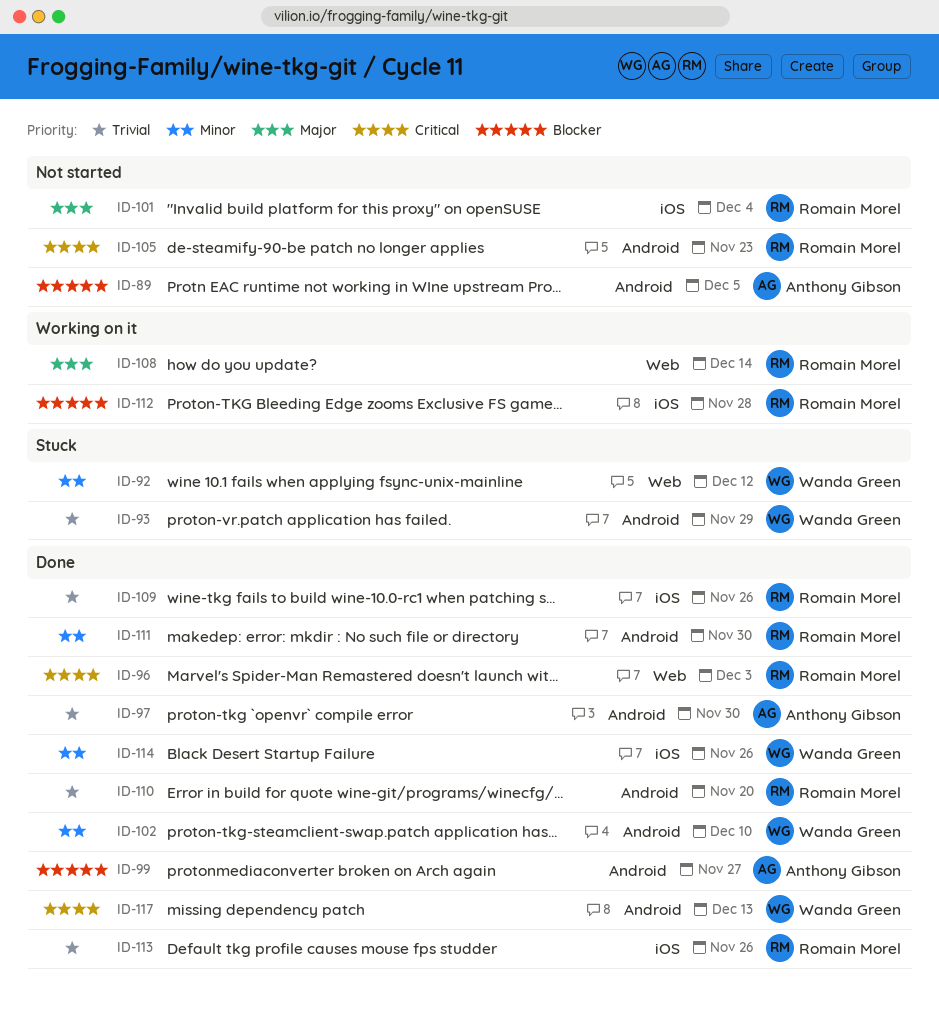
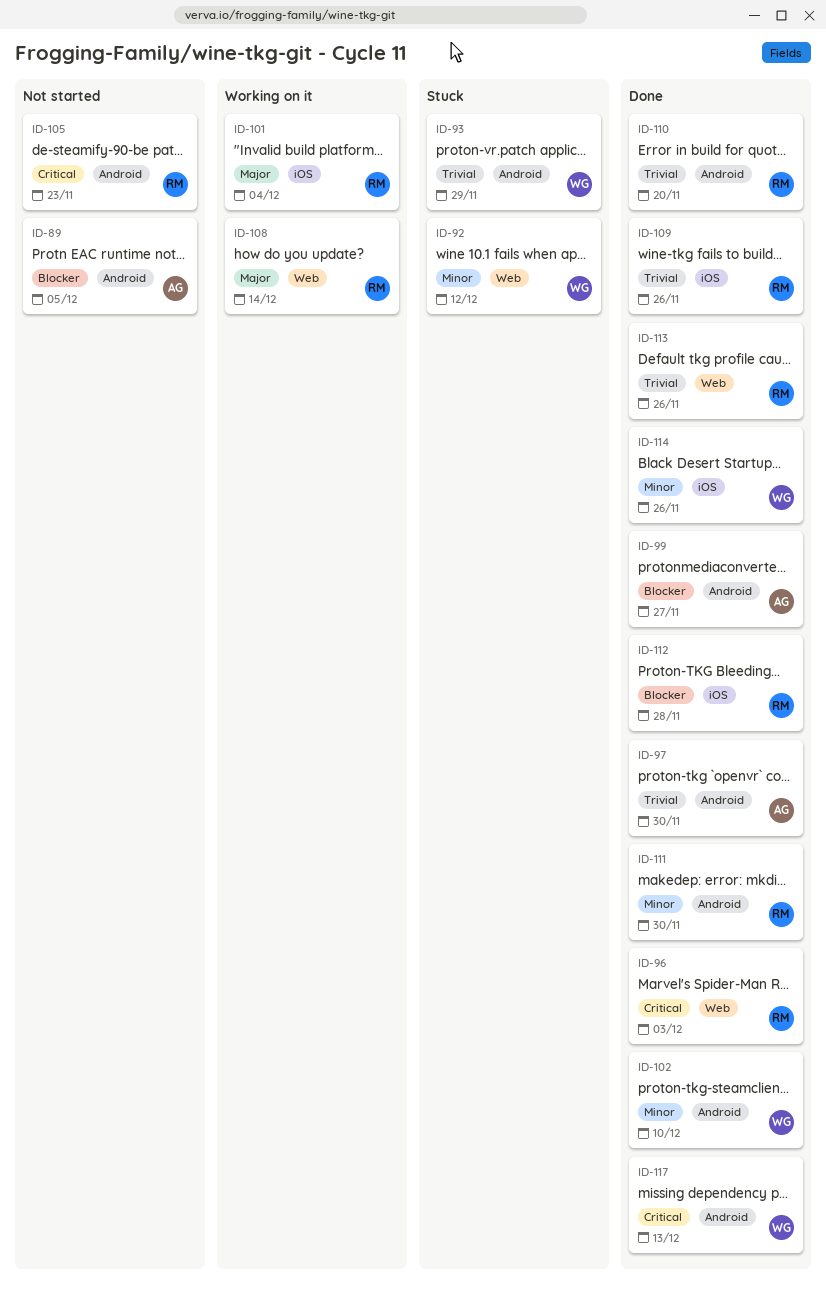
ID-101, status: Not started -> Working on it
ID-112, status: Working on it -> Done
ID-113, label: iOS -> Web

